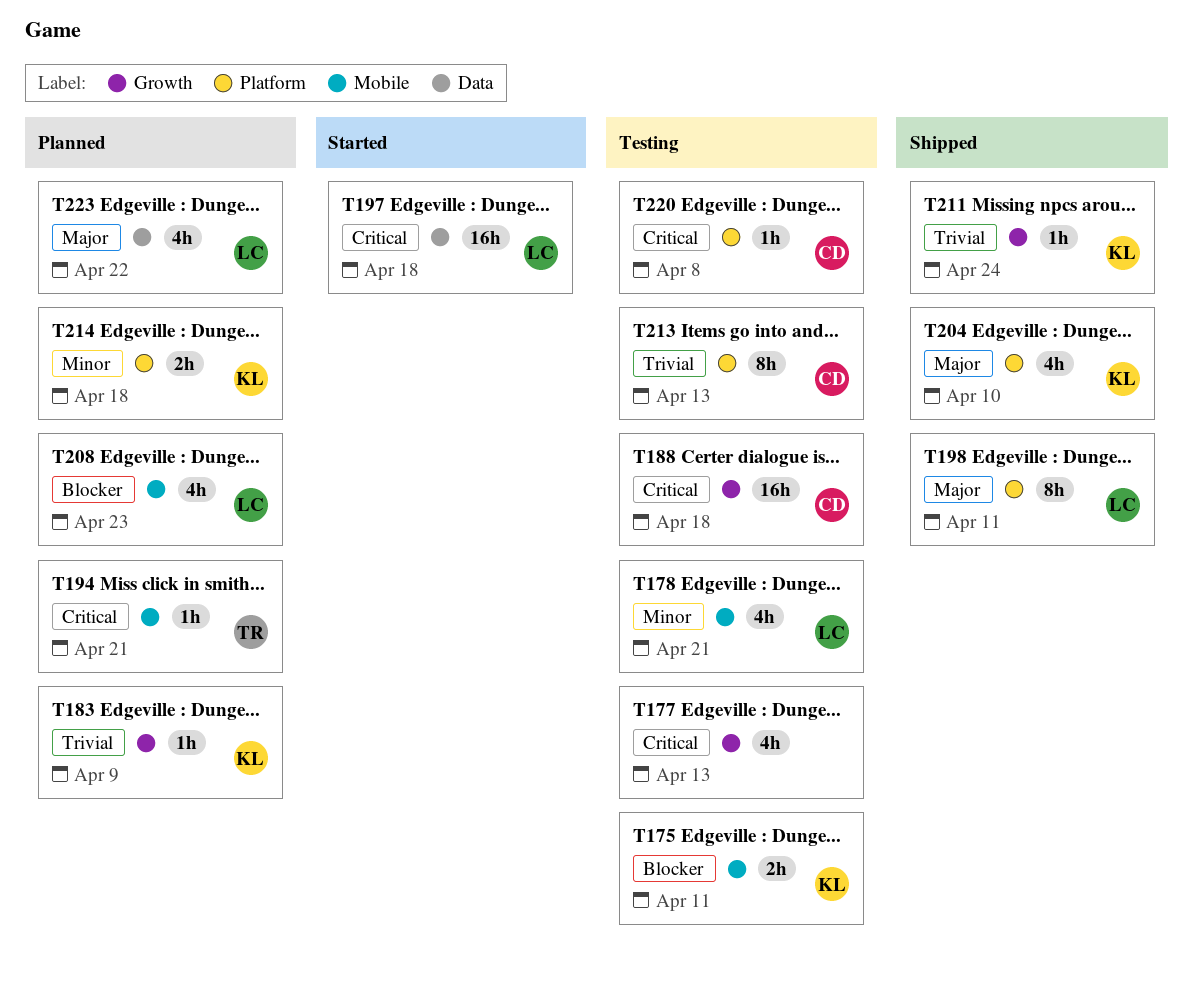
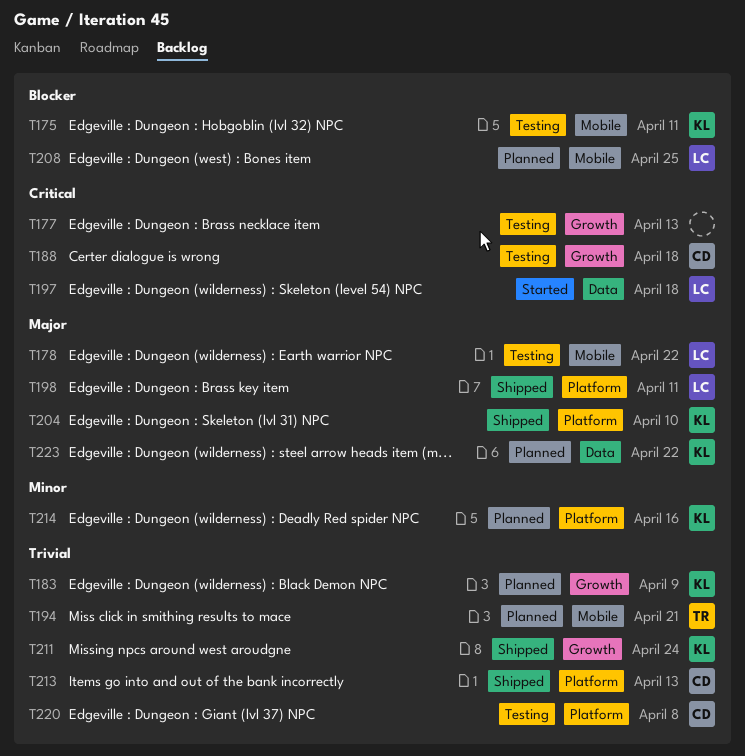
T178, priority: Minor -> Major
T178, due: Apr 21 -> Apr 22
T194, priority: Critical -> Trivial
T208, due: Apr 23 -> Apr 25
T213, status: Testing -> Shipped
T214, due: Apr 18 -> Apr 16
T220, priority: Critical -> Trivial
T223, owner: LC -> KL

